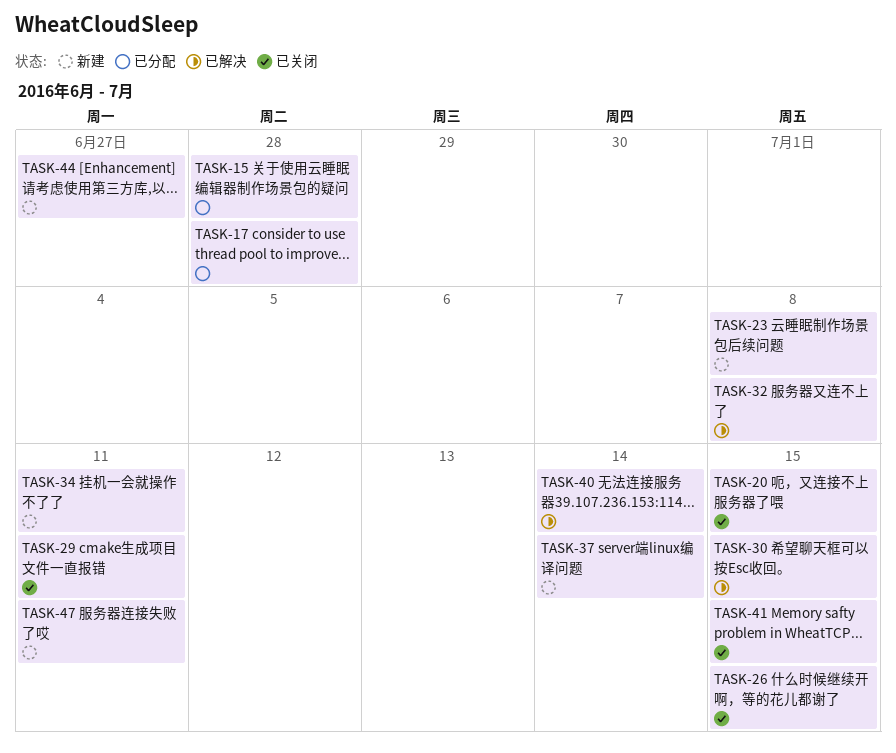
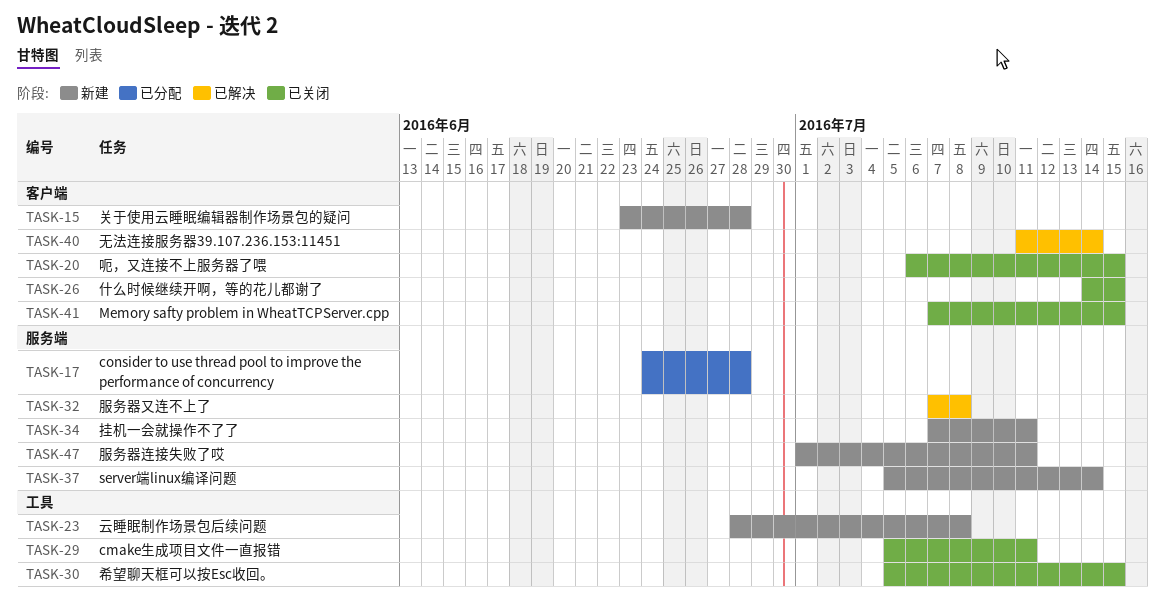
TASK-15, status: 已分配 -> 新建
TASK-30, status: 已解决 -> 已关闭
TASK-44: present -> none

